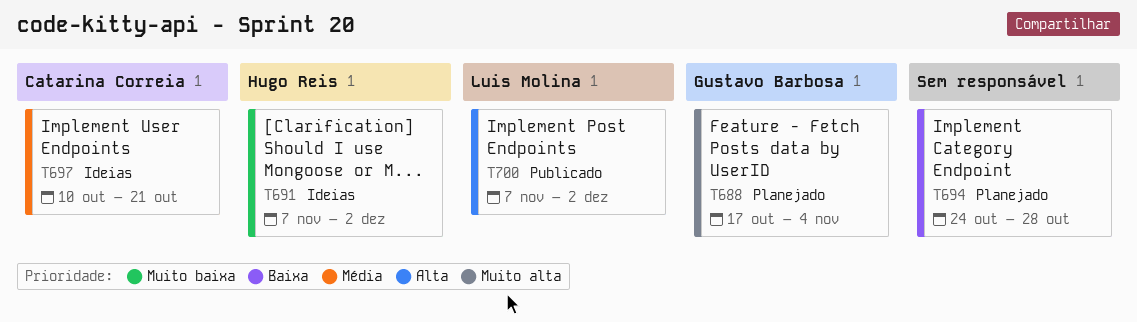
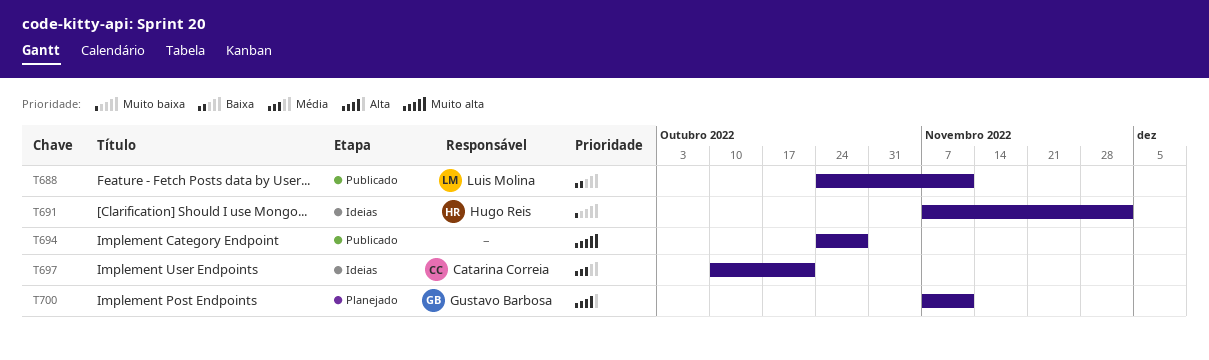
T688, status: Planejado -> Publicado
T688, owner: Gustavo Barbosa -> Luis Molina
T688, priority: Muito alta -> Baixa
T688, start: Oct 17 -> Oct 24
T688, due: Nov 4 -> Nov 11
T694, status: Planejado -> Publicado
T694, priority: Baixa -> Muito alta
T700, status: Publicado -> Planejado
T700, owner: Luis Molina -> Gustavo Barbosa
T700, due: Dec 2 -> Nov 11

